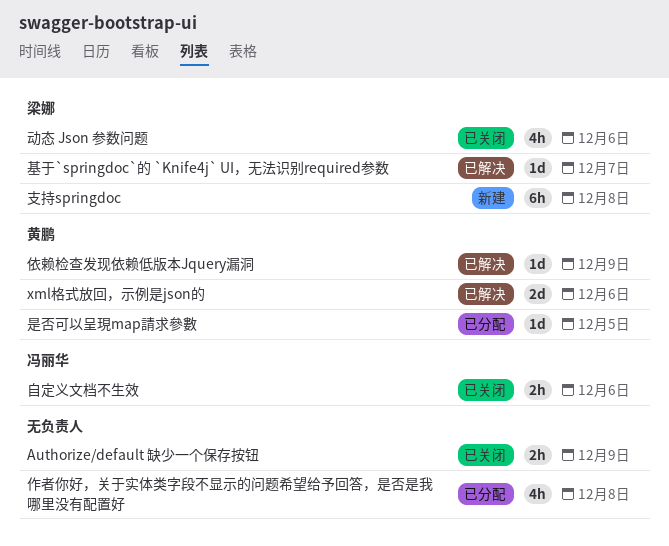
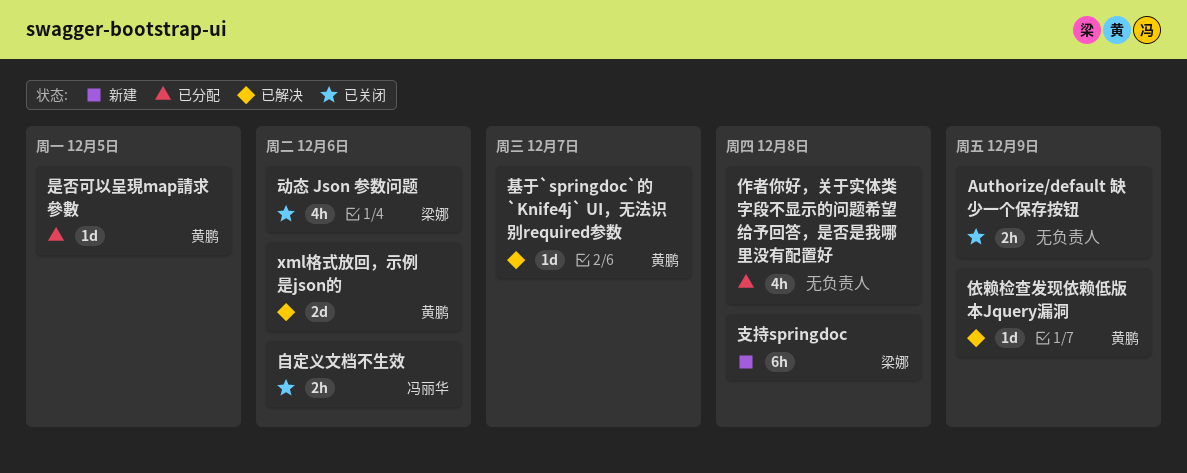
基于`springdoc`的 `Knife4j` UI，无法识别required参数, owner: 梁娜 -> 黄鹏

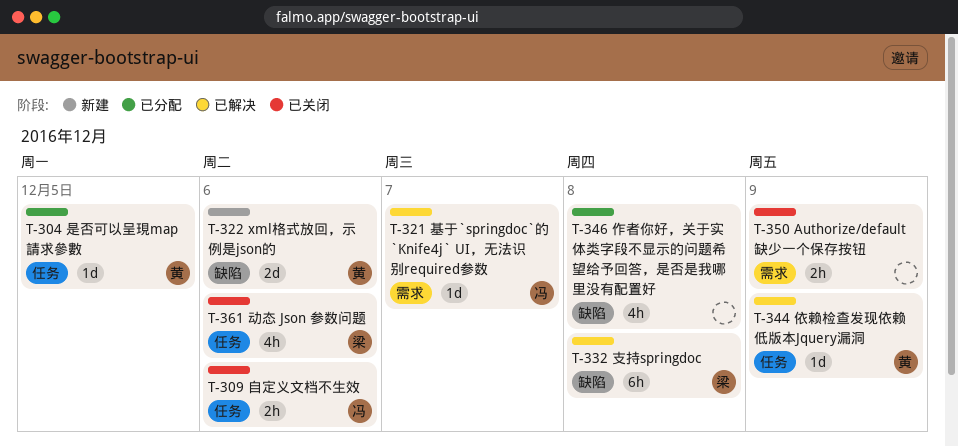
xml格式放回，示例是json的, status: 已解决 -> 新建
基于`springdoc`的 `Knife4j` UI，无法识别required参数, owner: 黄鹏 -> 冯丽华
支持springdoc, status: 新建 -> 已解决

